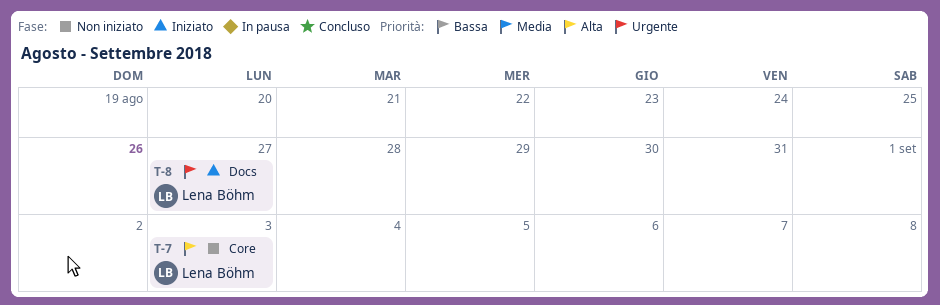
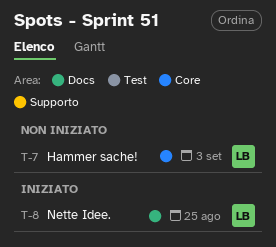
T-8, due: Aug 27 -> Aug 25

